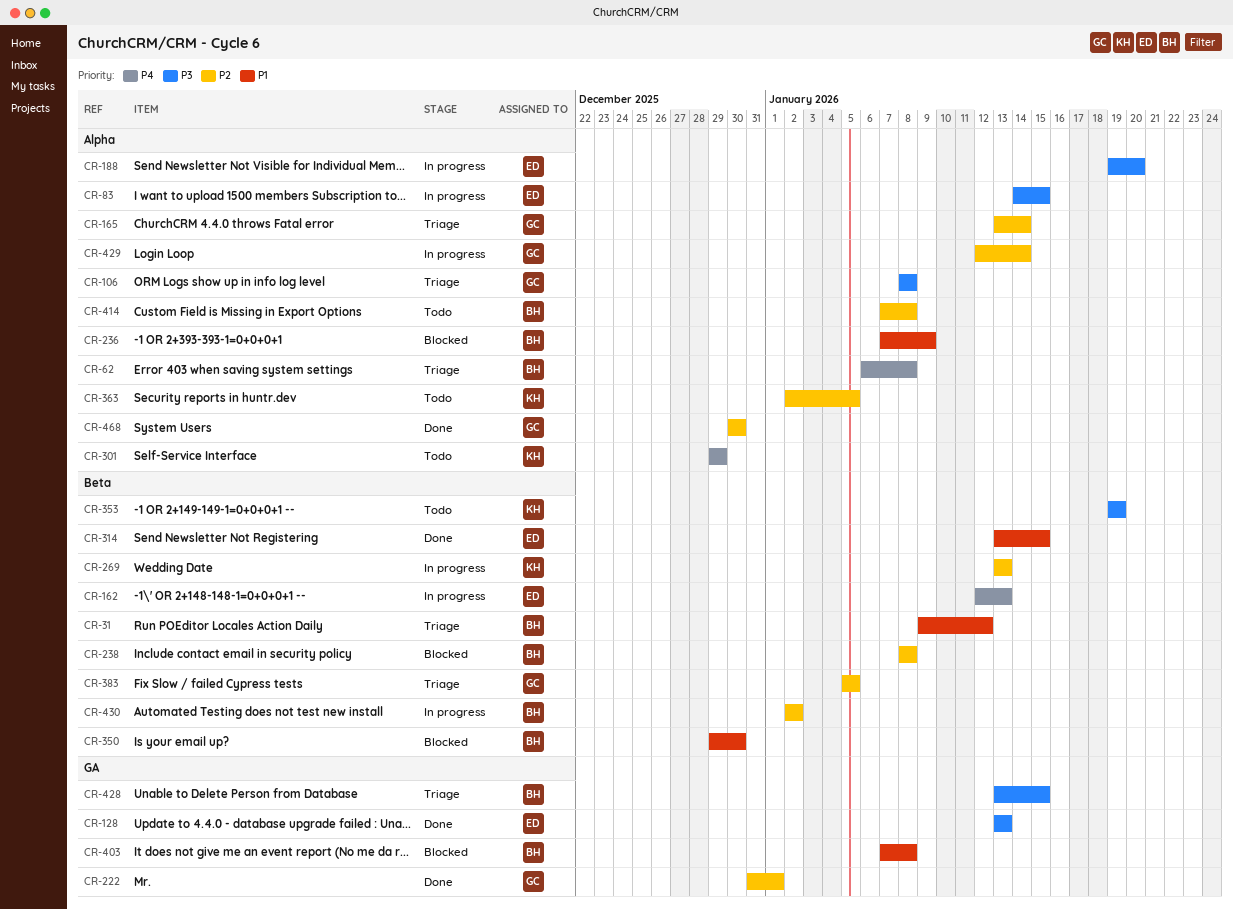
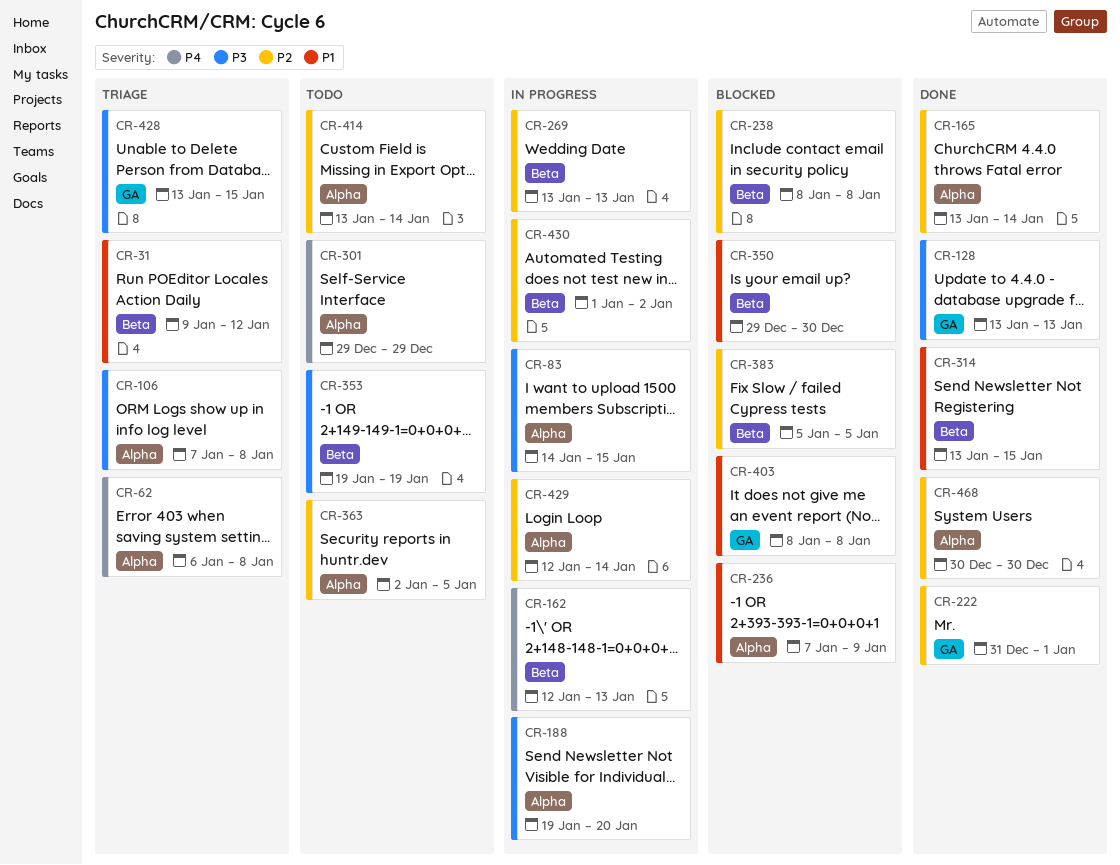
CR-106, start: Jan 8 -> Jan 7
CR-165, status: Triage -> Done
CR-383, status: Triage -> Blocked
CR-403, start: Jan 7 -> Jan 8
CR-414, start: Jan 7 -> Jan 13
CR-414, due: Jan 8 -> Jan 14
CR-430, start: Jan 2 -> Jan 1

